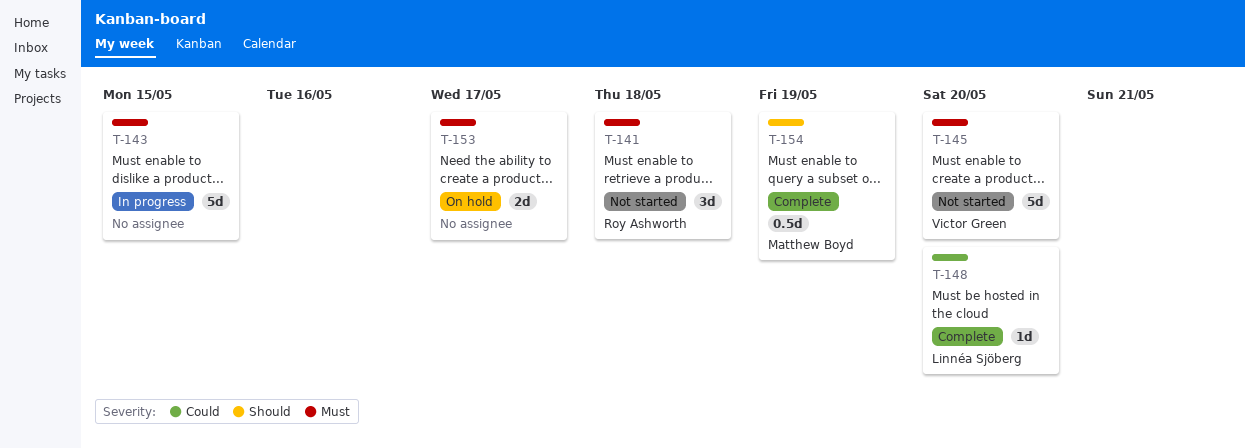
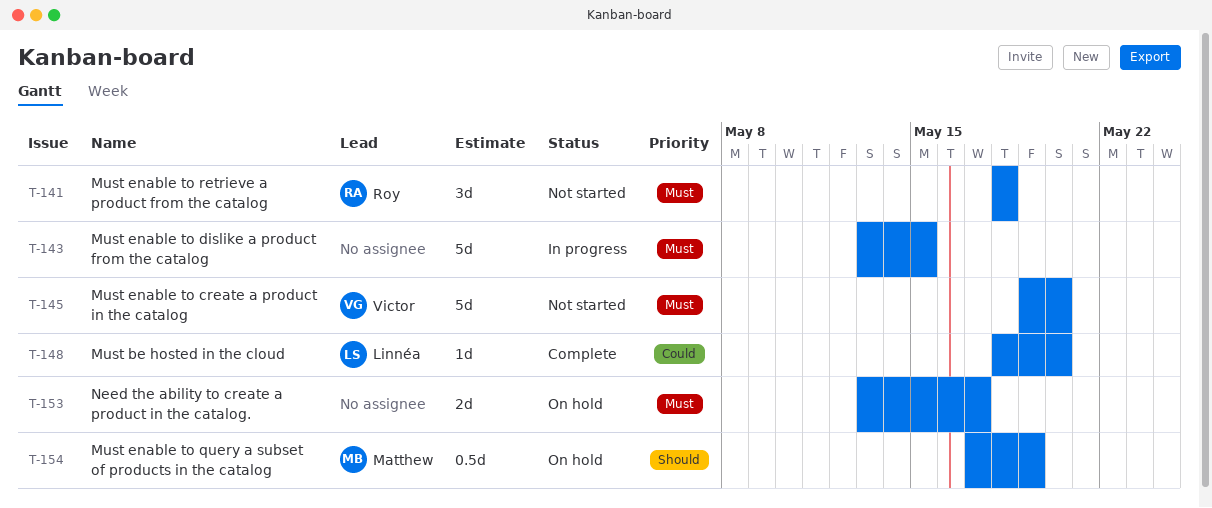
T-154, status: Complete -> On hold

